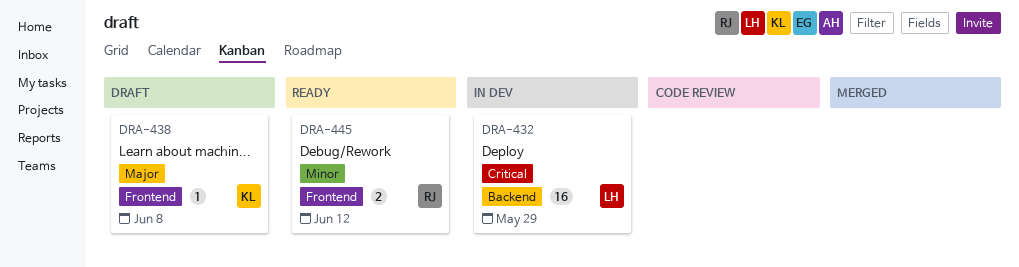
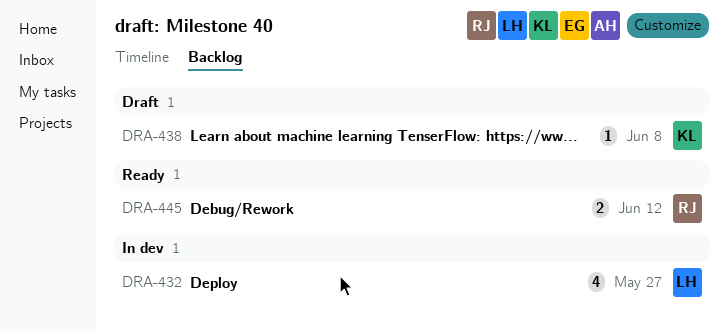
DRA-432, estimate: 16 -> 4
DRA-432, due: May 29 -> May 27

